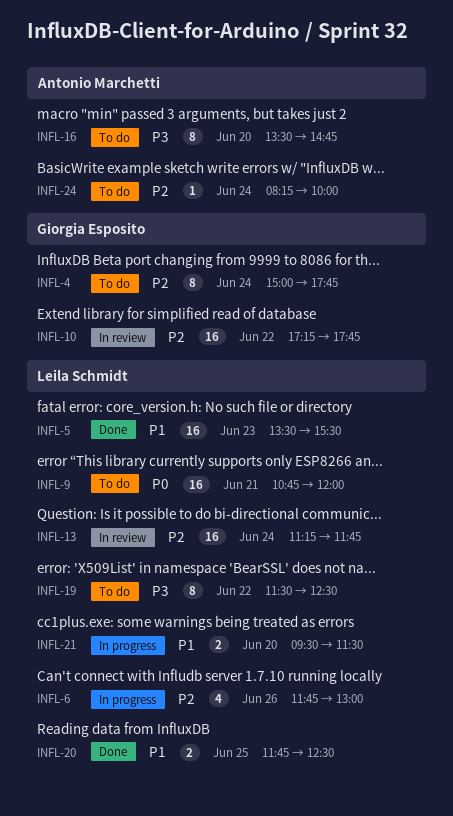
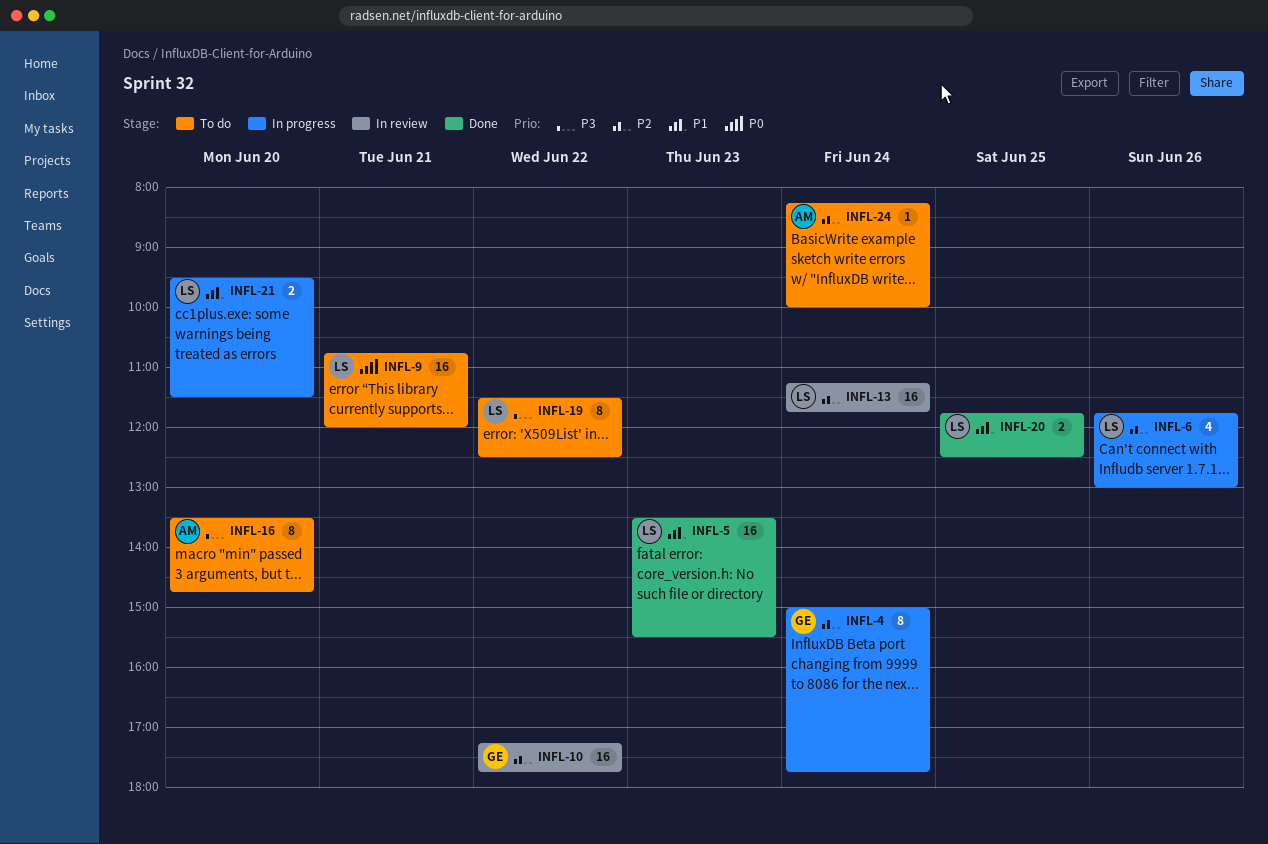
INFL-4, status: To do -> In progress

